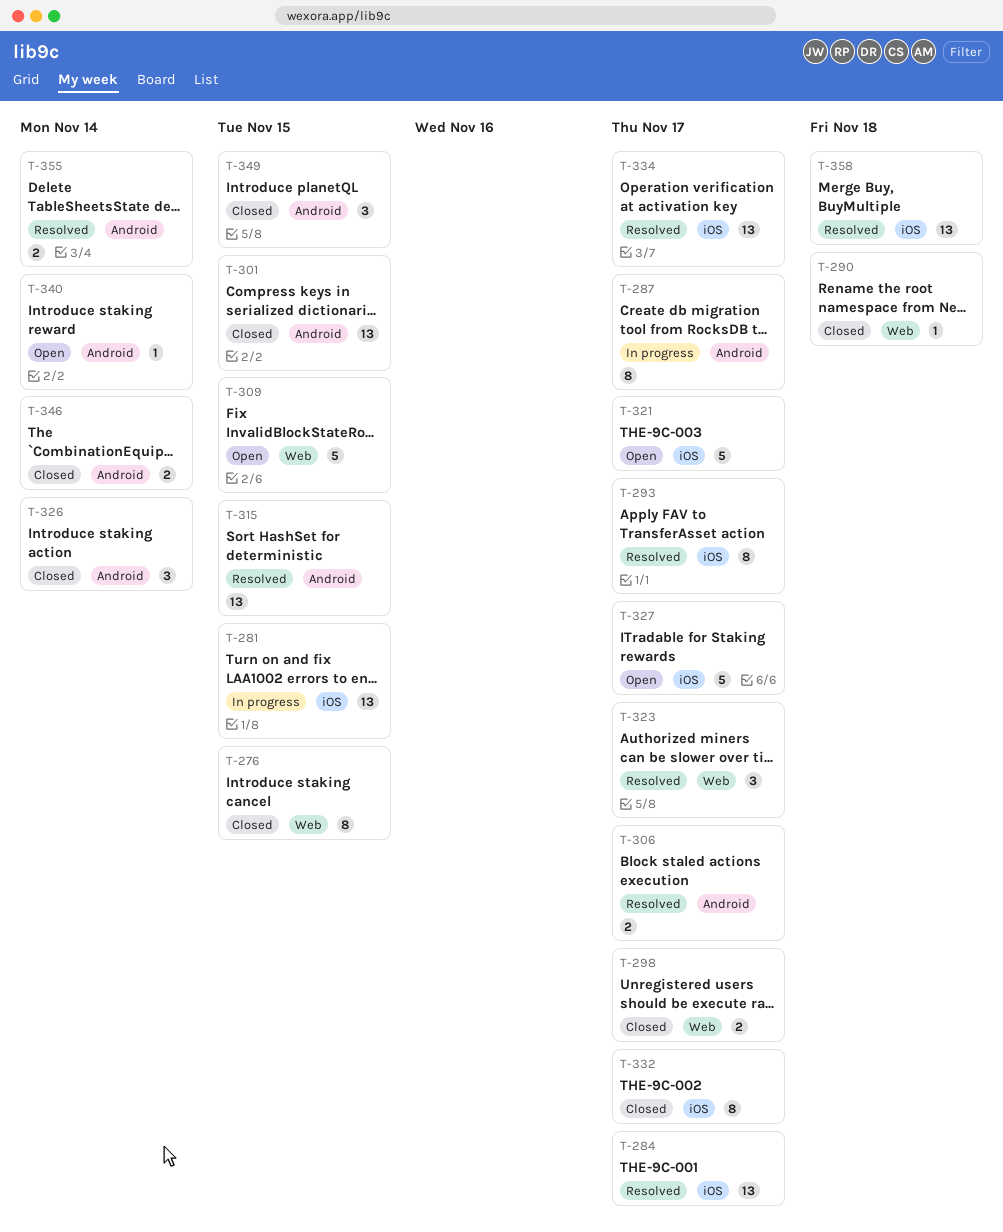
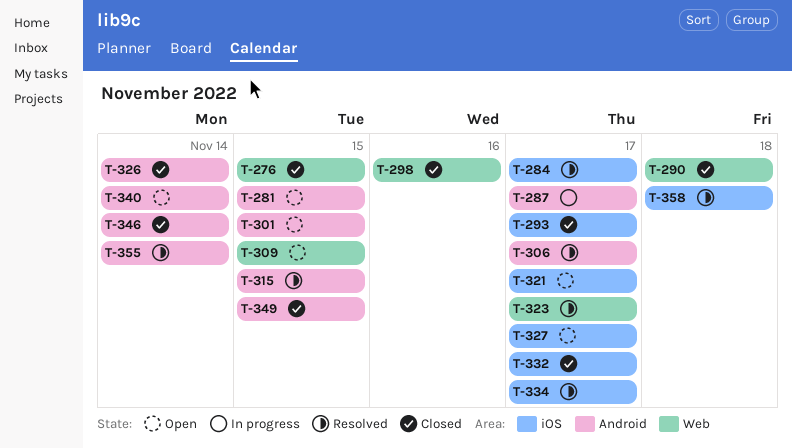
T-281, status: In progress -> Open
T-281, label: iOS -> Android
T-293, status: Resolved -> Closed
T-298, due: Nov 17 -> Nov 16
T-301, status: Closed -> Open

